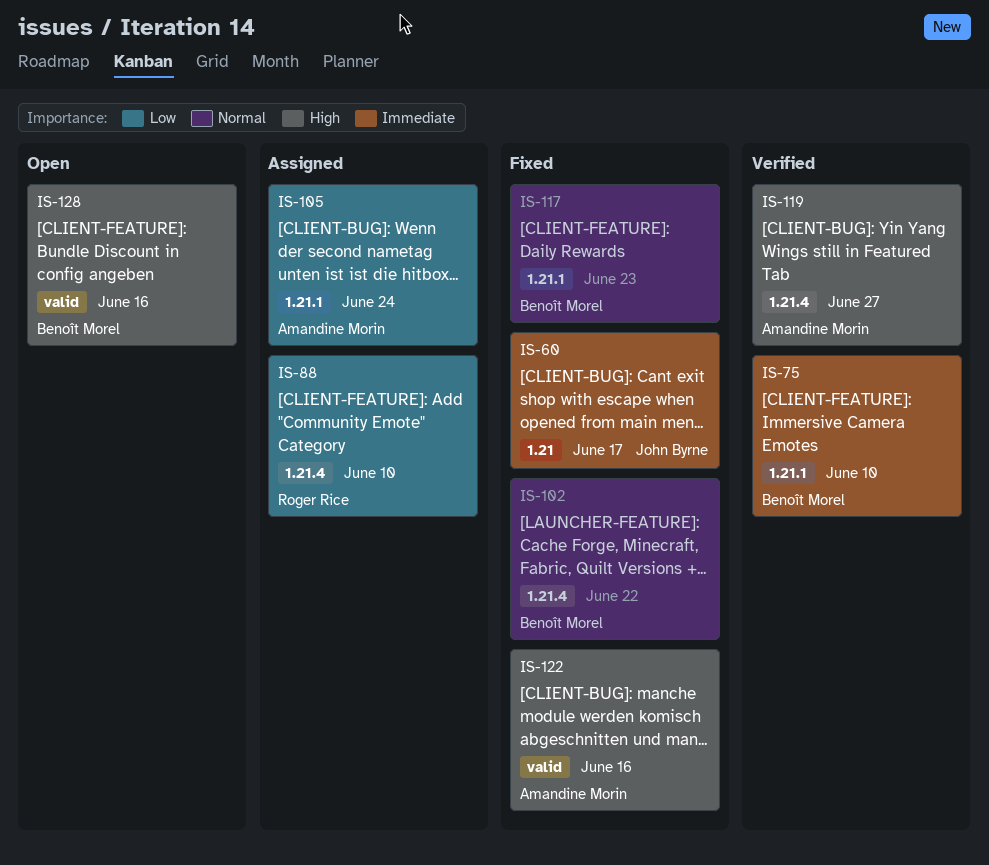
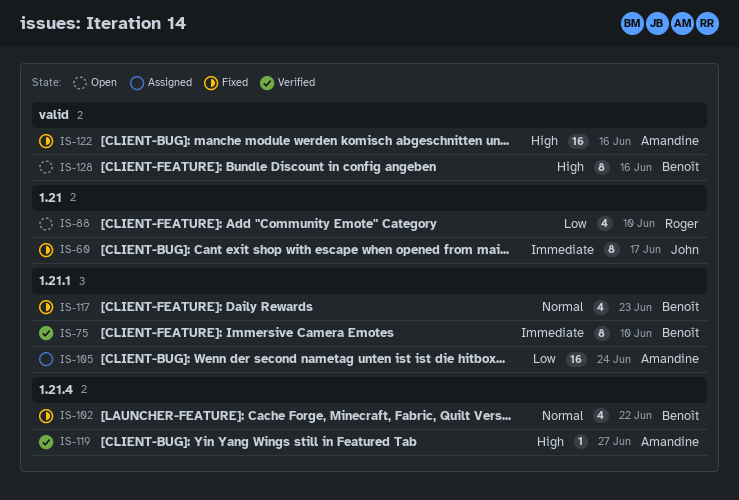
IS-88, status: Assigned -> Open
IS-88, label: 1.21.4 -> 1.21

